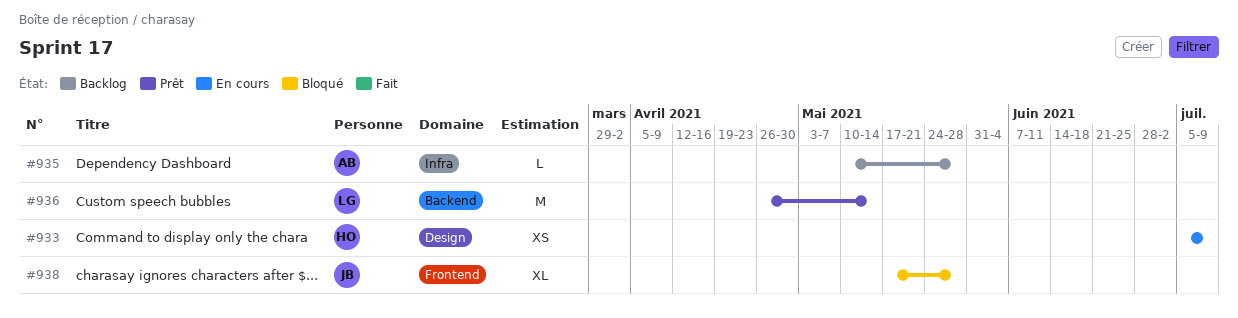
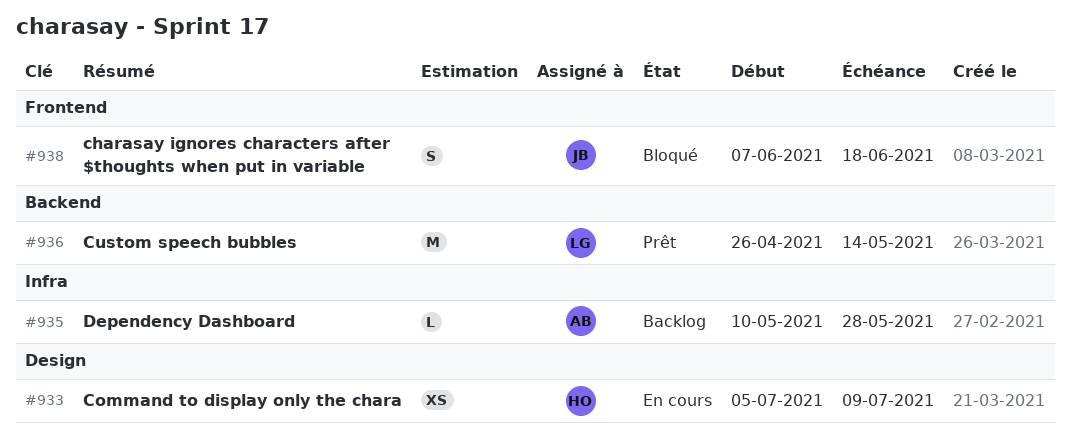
#938, estimate: XL -> S
#938, start: May 17 -> Jun 7
#938, due: May 28 -> Jun 18

